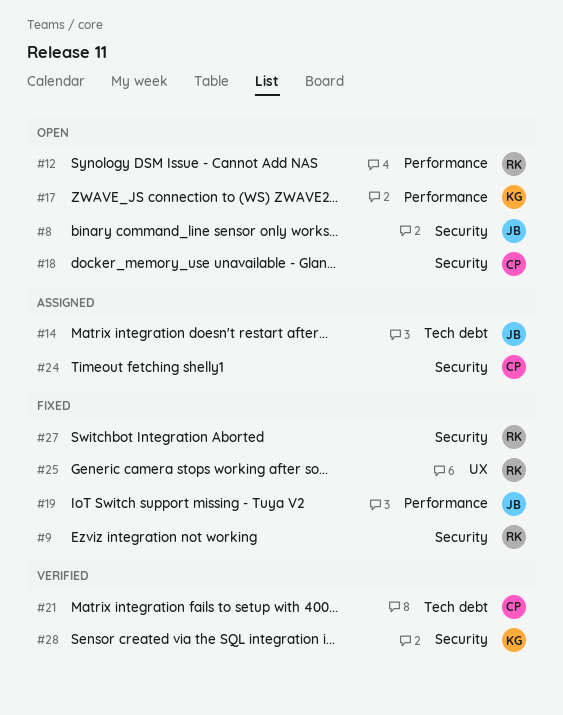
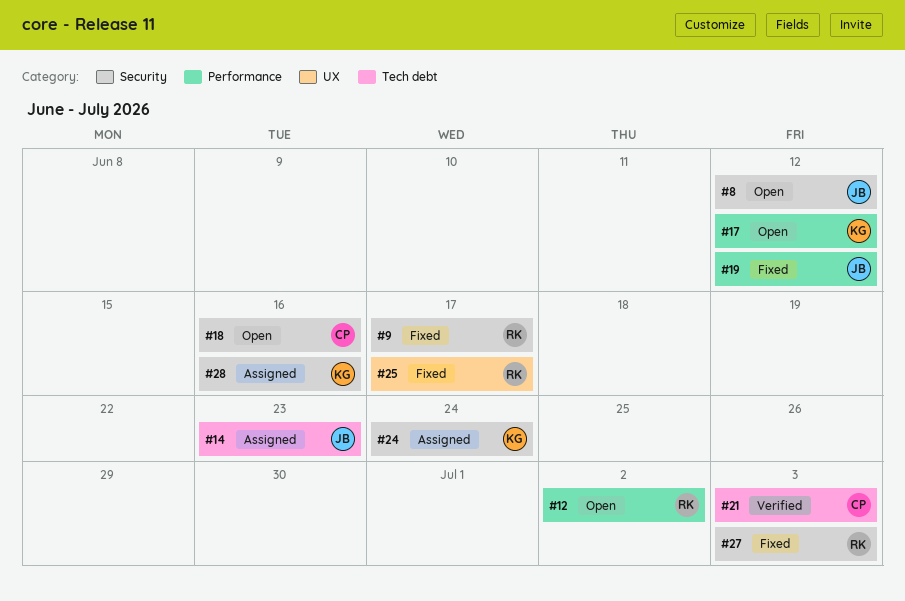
#24, owner: CP -> KG
#28, status: Verified -> Assigned

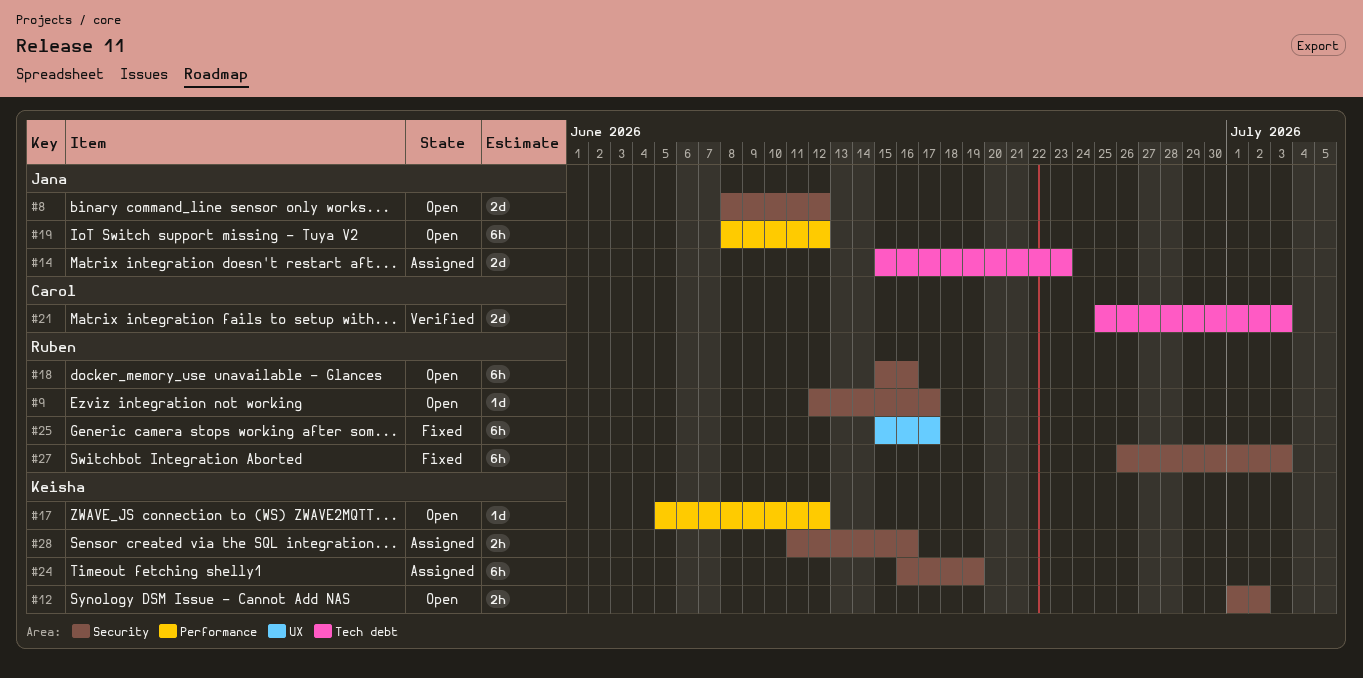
#9, status: Fixed -> Open
#12, owner: Ruben -> Keisha
#12, label: Performance -> Security
#18, owner: Carol -> Ruben
#19, status: Fixed -> Open
#24, due: Jun 24 -> Jun 19

